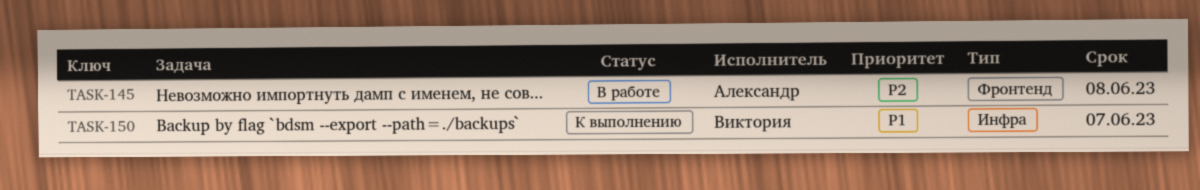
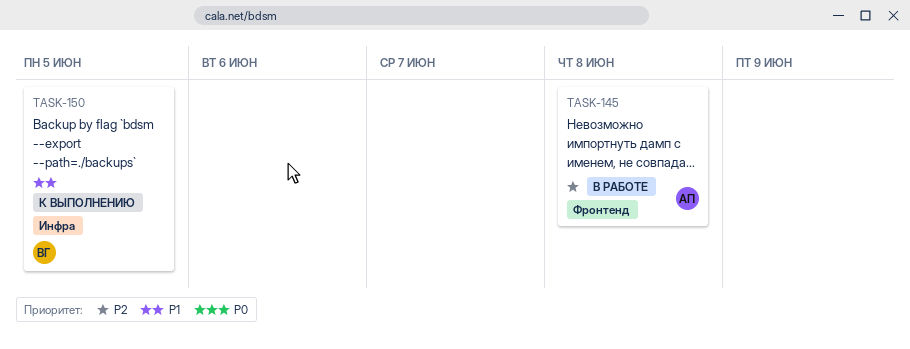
TASK-150, due: Jun 7 -> Jun 5

